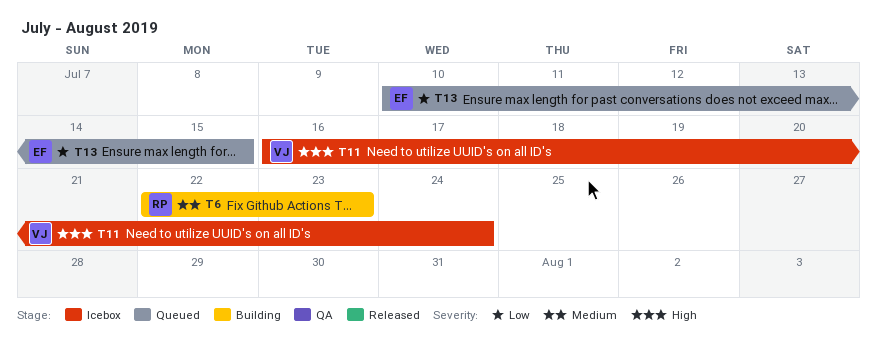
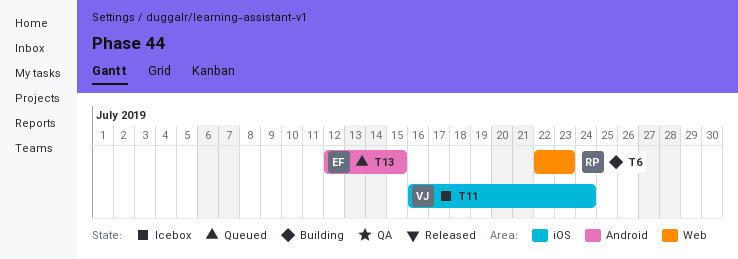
T13, start: Jul 10 -> Jul 12

